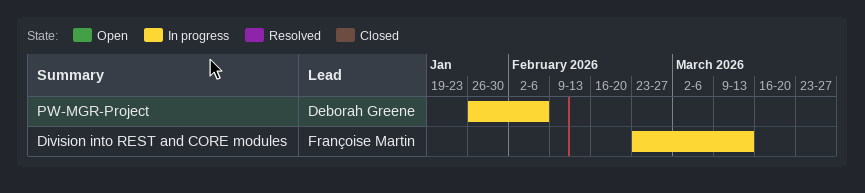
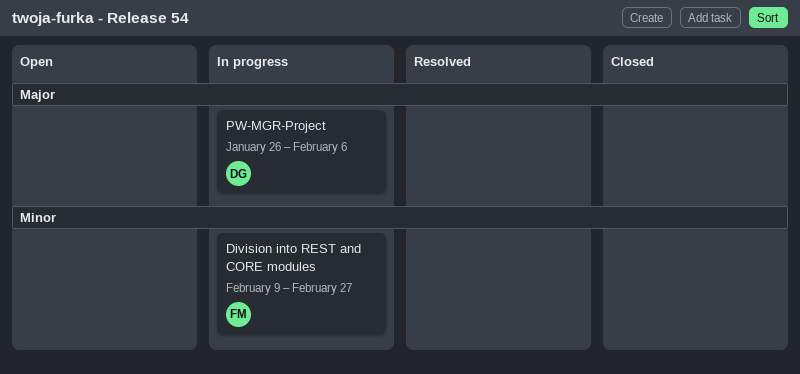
Division into REST and CORE modules, start: Feb 23 -> Feb 9
Division into REST and CORE modules, due: Mar 13 -> Feb 27

